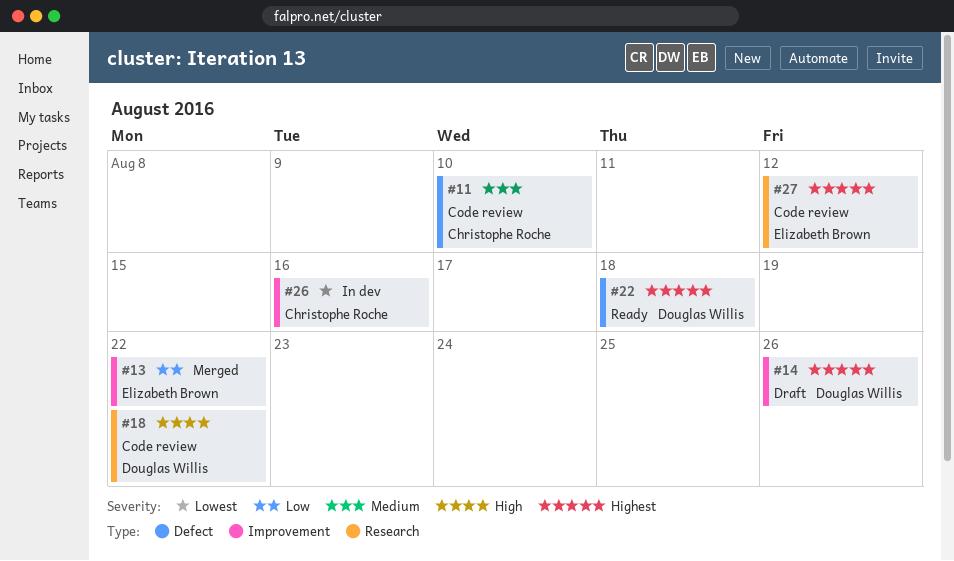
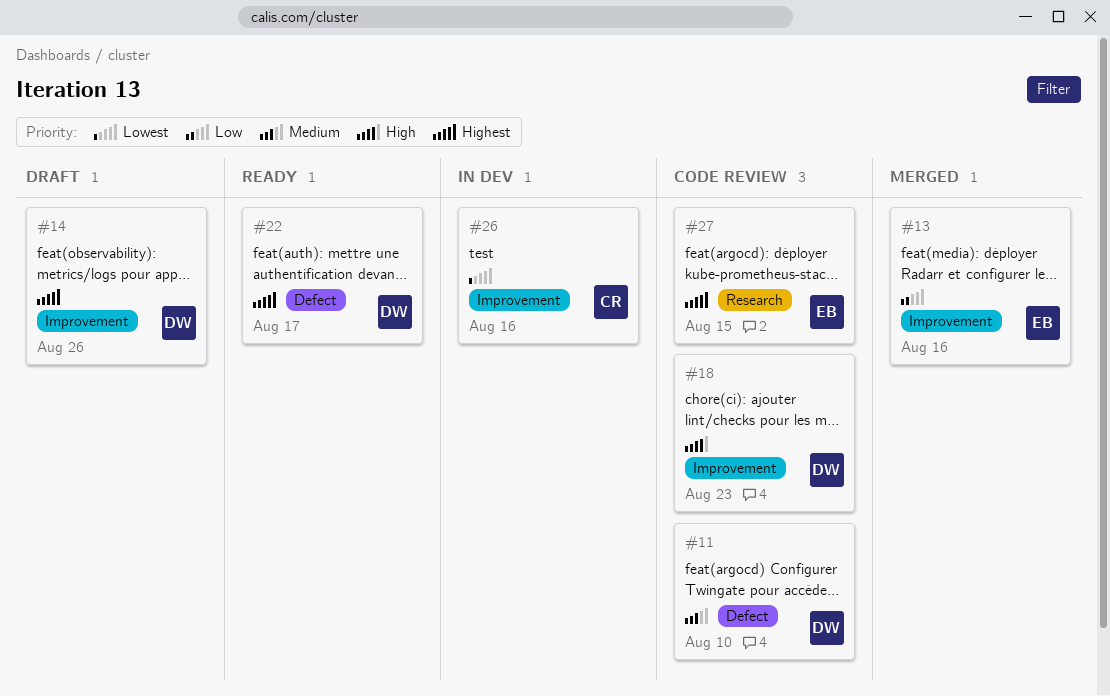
#11, owner: Christophe Roche -> Douglas Willis
#13, due: Aug 22 -> Aug 16
#18, label: Research -> Improvement
#18, due: Aug 22 -> Aug 23
#22, due: Aug 18 -> Aug 17
#27, due: Aug 12 -> Aug 15

